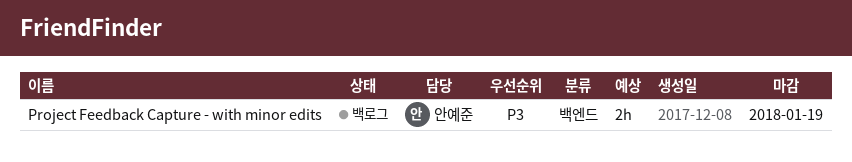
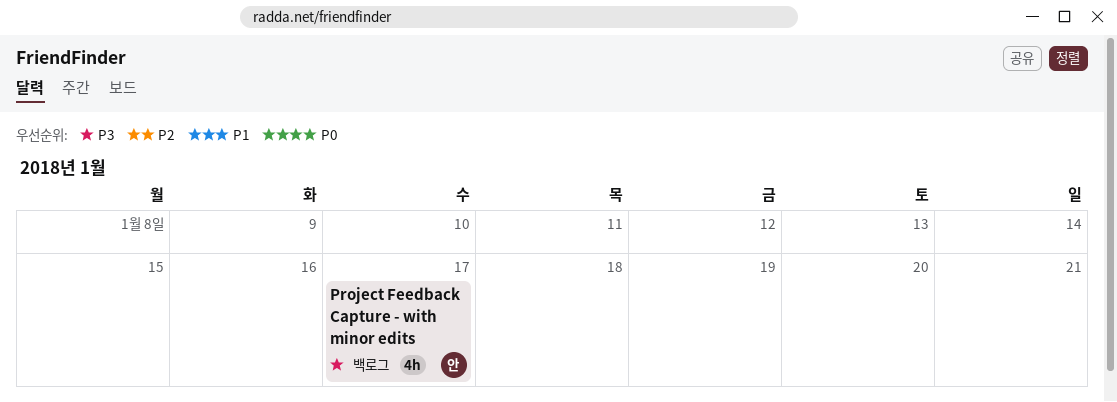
Project Feedback Capture - with minor edits, estimate: 2h -> 4h
Project Feedback Capture - with minor edits, due: Jan 19 -> Jan 17

